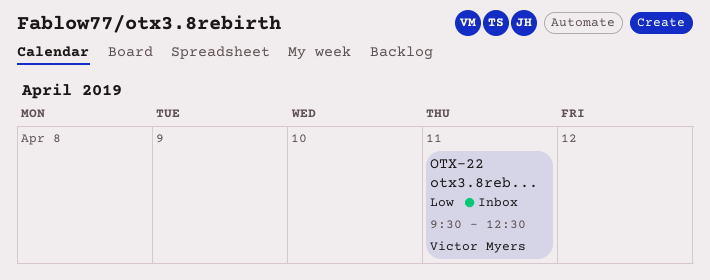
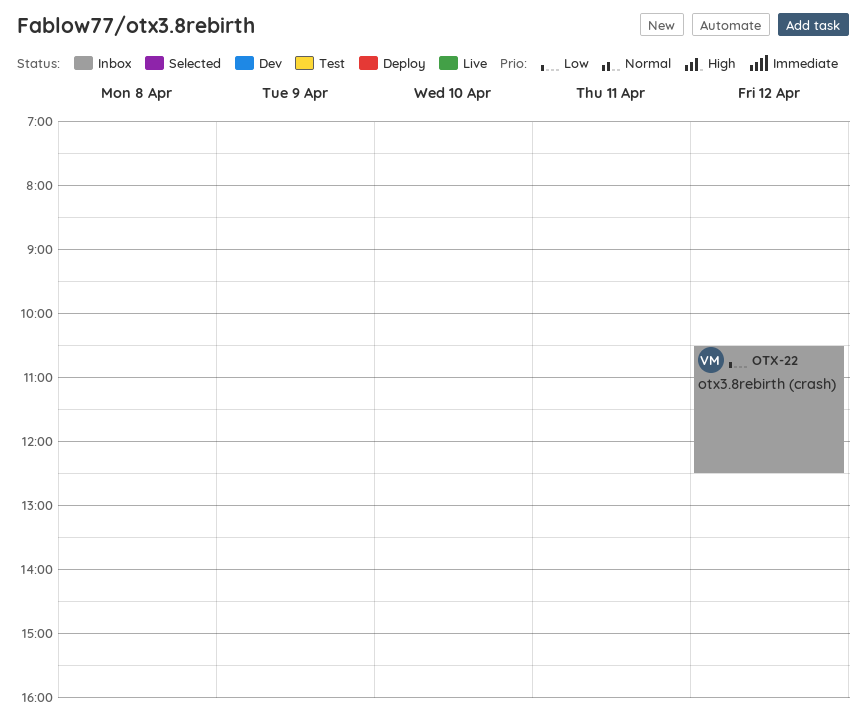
OTX-22, day: Apr 11 -> Apr 12
OTX-22, begins: 09:30 -> 10:30

